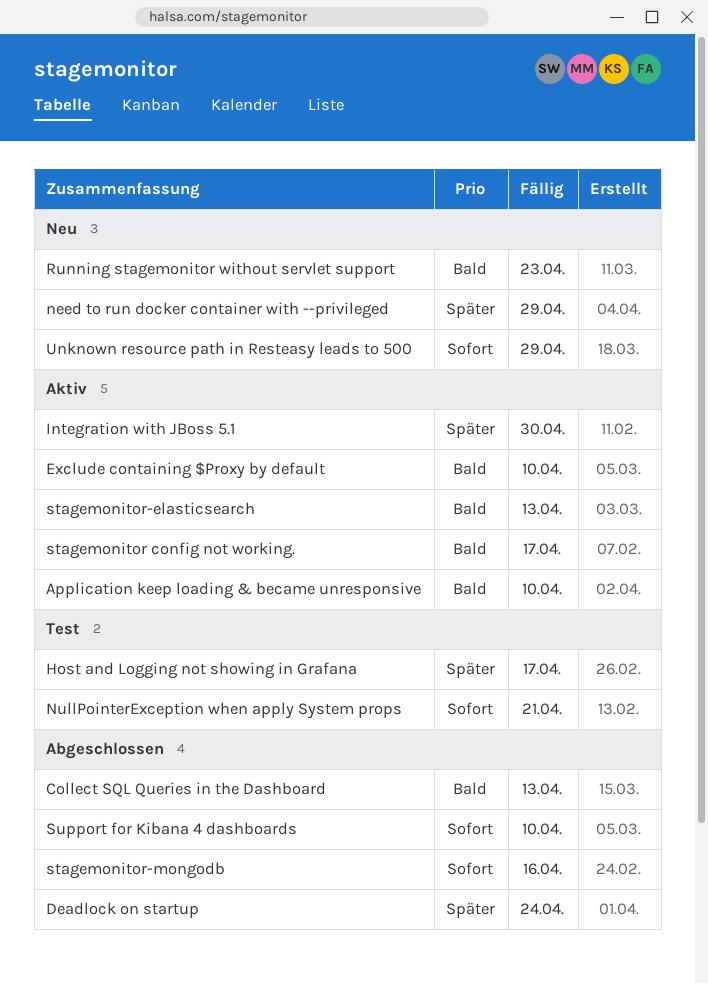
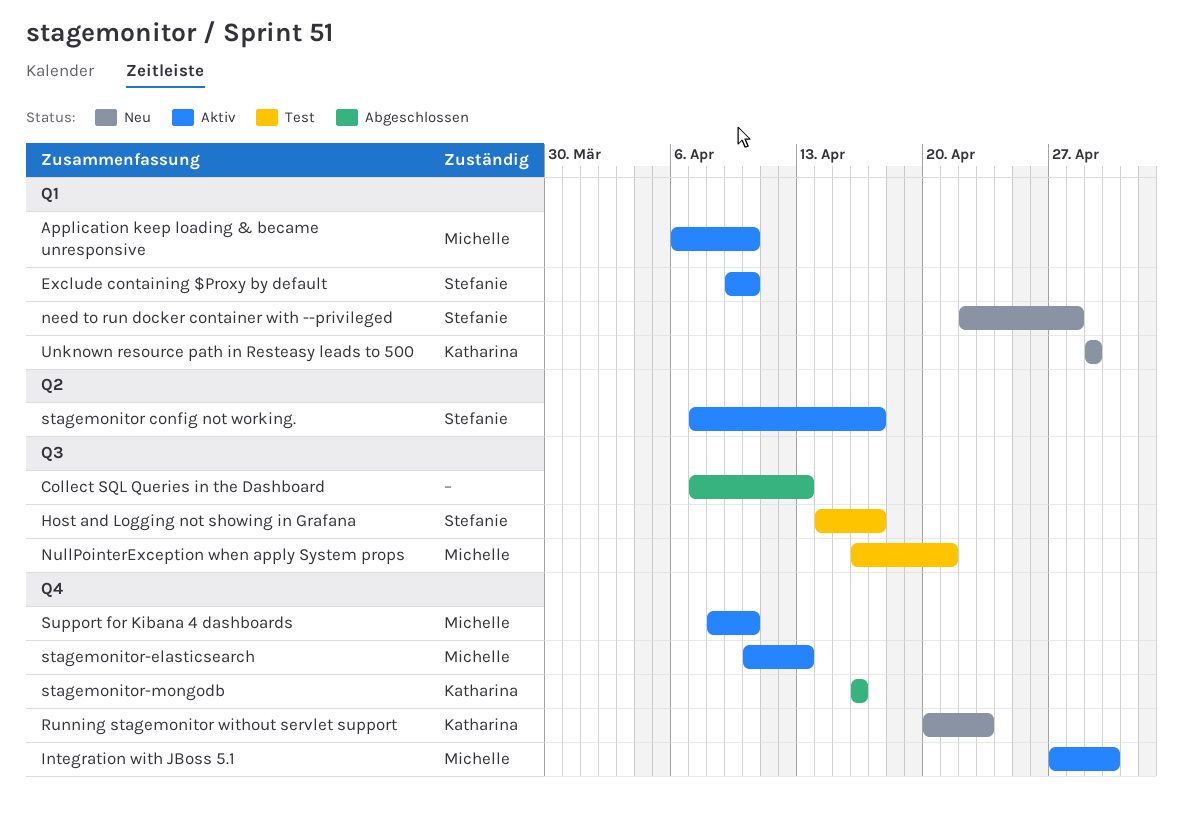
Deadlock on startup: present -> none
need to run docker container with --privileged, due: Apr 29 -> Apr 28
Support for Kibana 4 dashboards, status: Abgeschlossen -> Aktiv

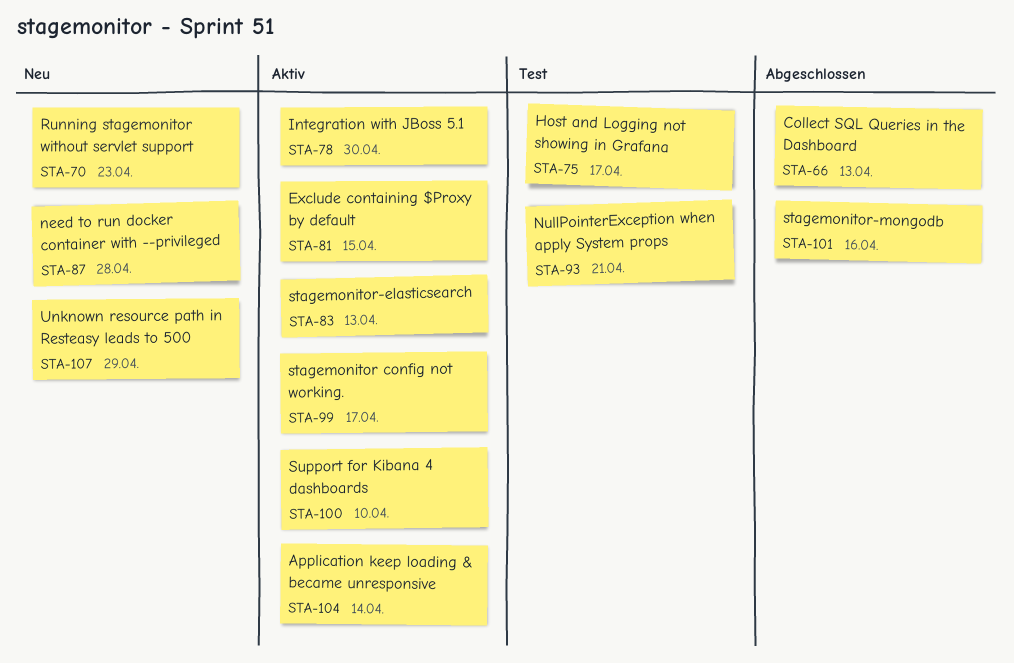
Application keep loading & became unresponsive, due: Apr 10 -> Apr 14
Exclude containing $Proxy by default, due: Apr 10 -> Apr 15

